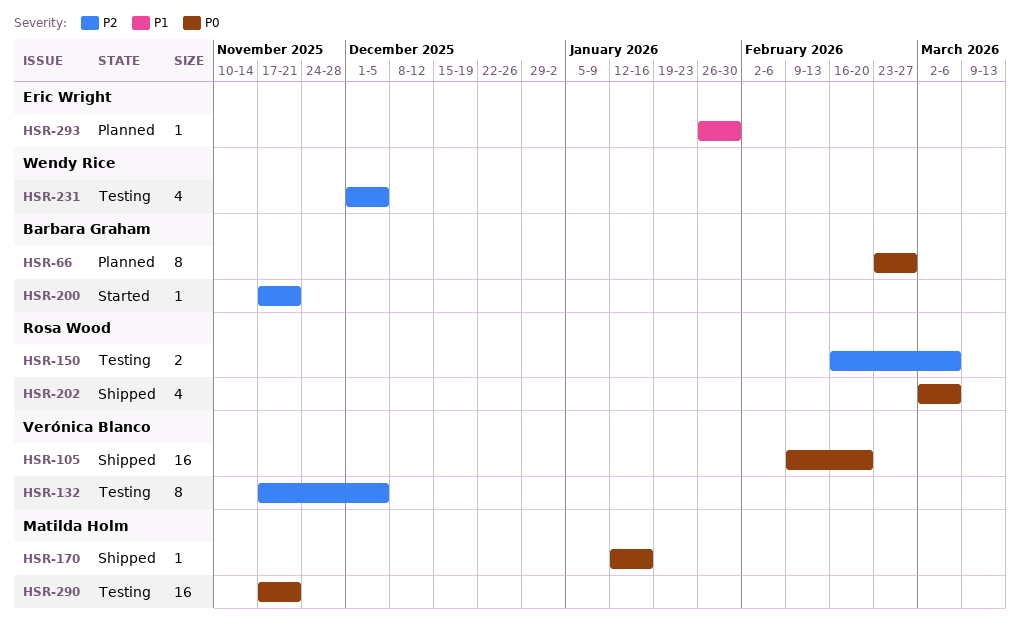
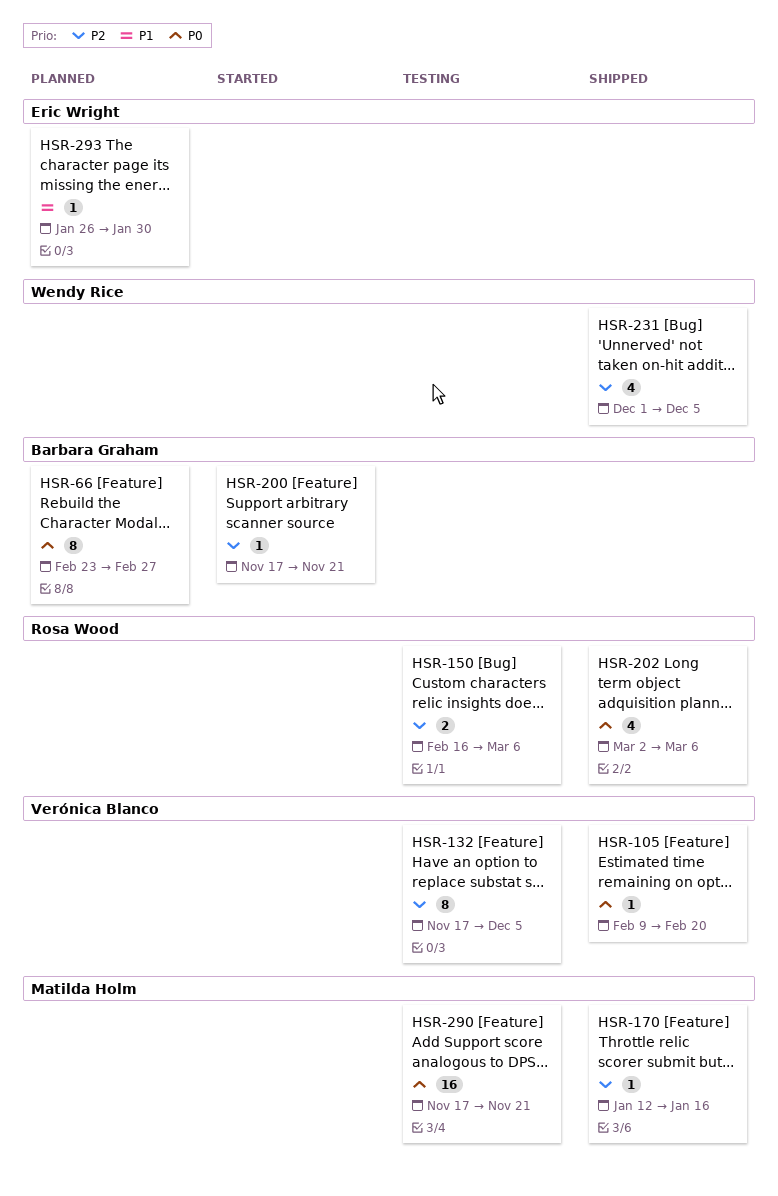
HSR-105, estimate: 16 -> 1
HSR-170, priority: P0 -> P2
HSR-231, status: Testing -> Shipped

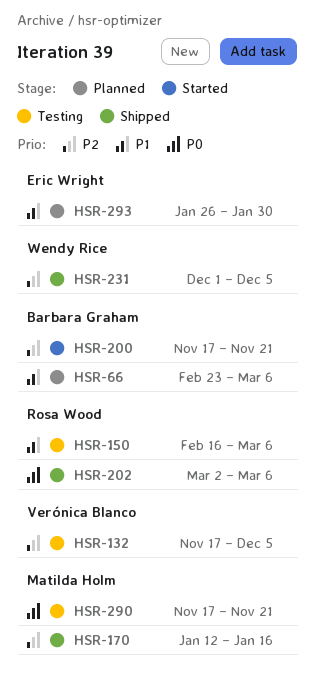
HSR-66, priority: P0 -> P1
HSR-66, due: Feb 27 -> Mar 6
HSR-105: present -> none
HSR-150, priority: P2 -> P1

